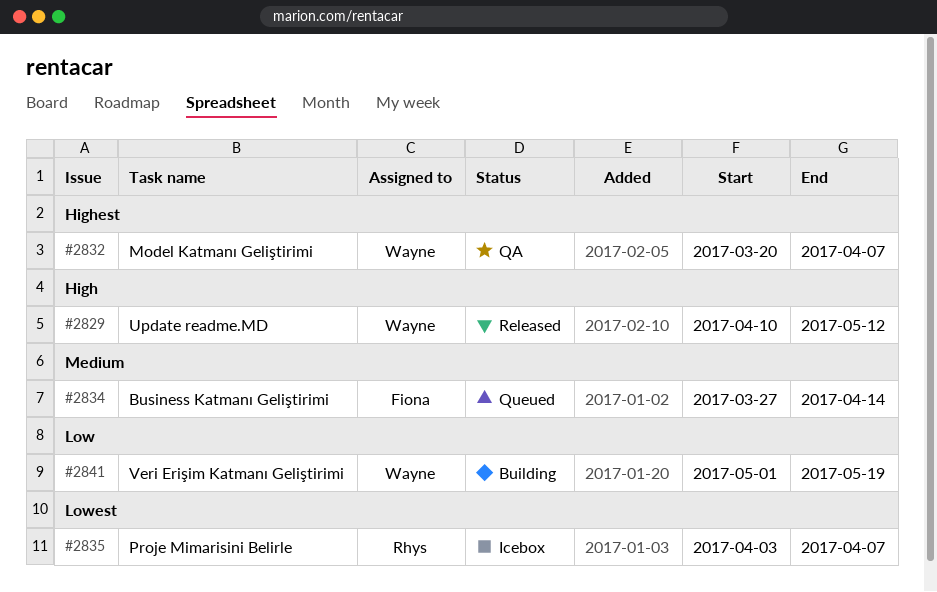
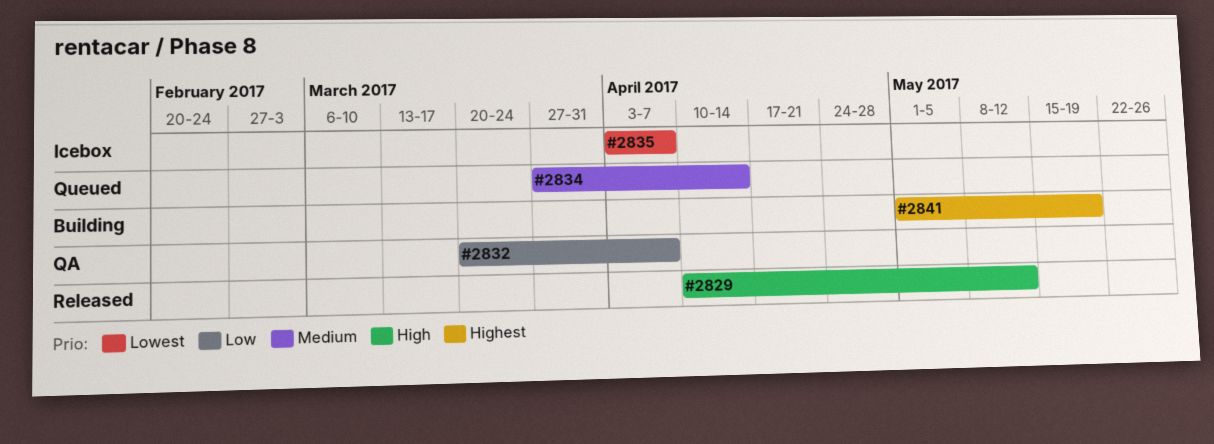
#2832, priority: Highest -> Low
#2841, priority: Low -> Highest

